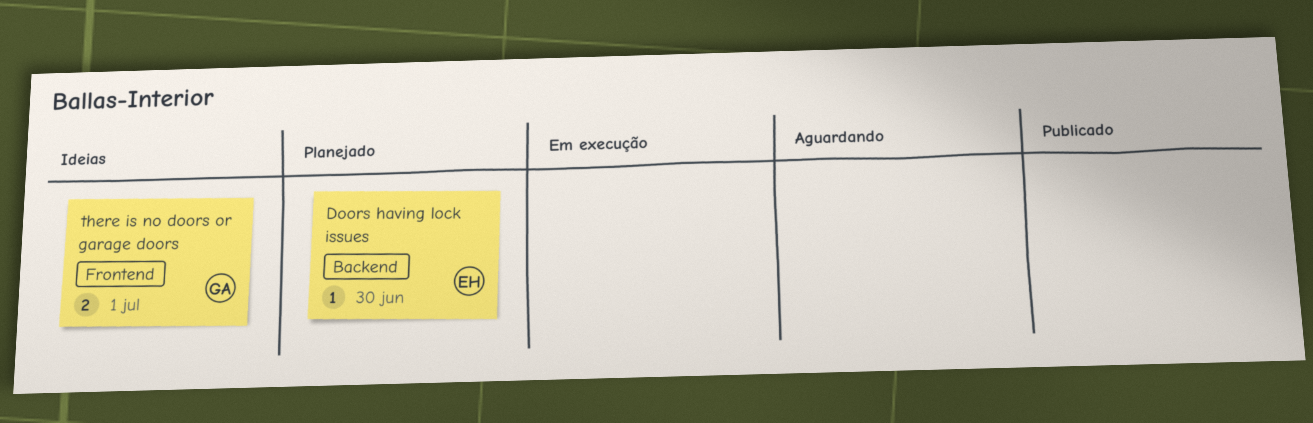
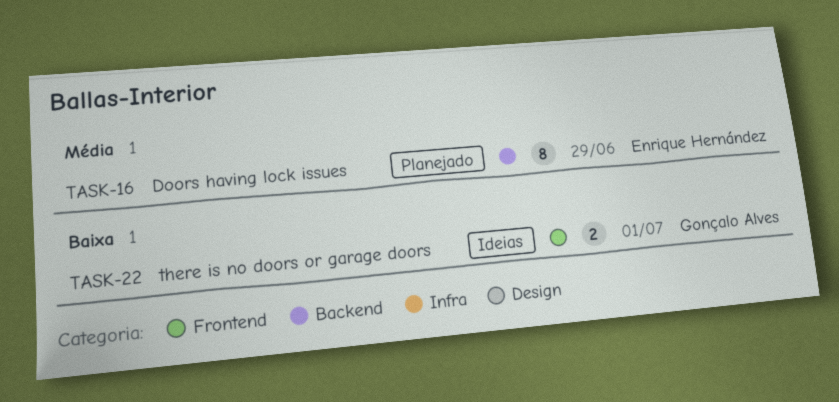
Doors having lock issues, estimate: 1 -> 8
Doors having lock issues, due: Jun 30 -> Jun 29

